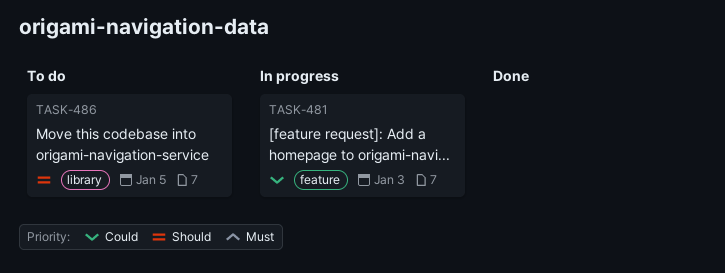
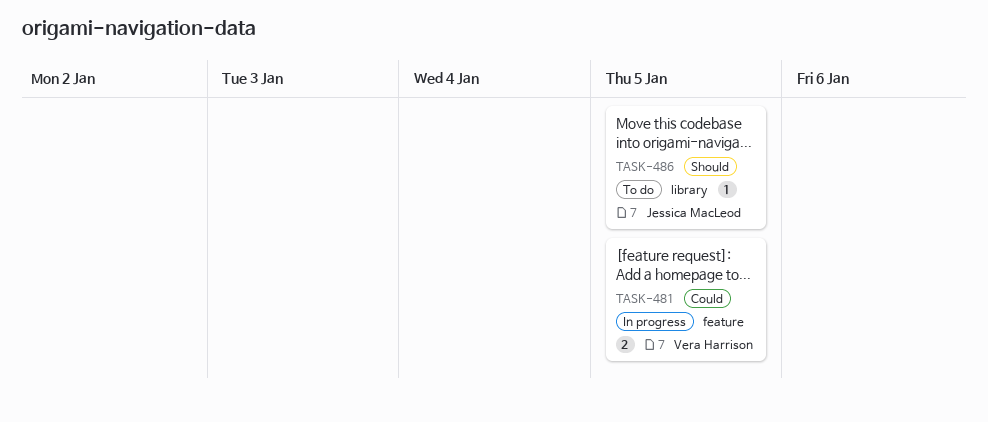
TASK-481, due: Jan 3 -> Jan 5

